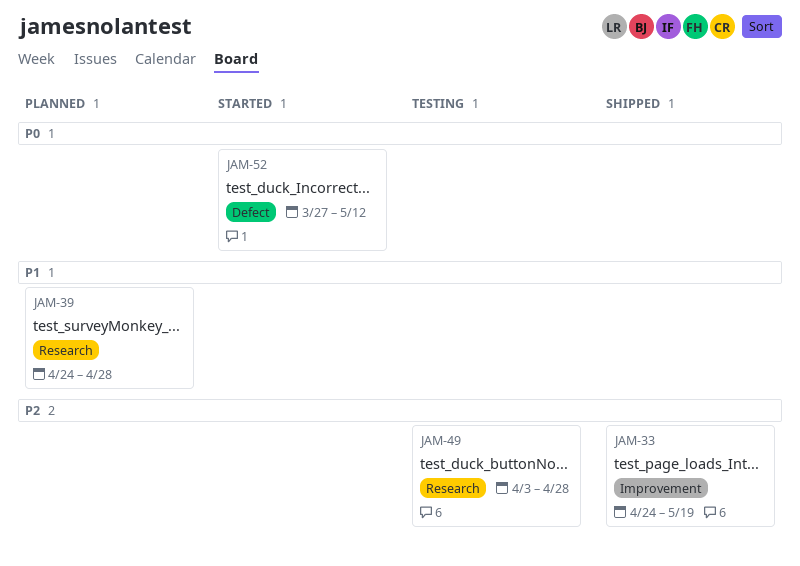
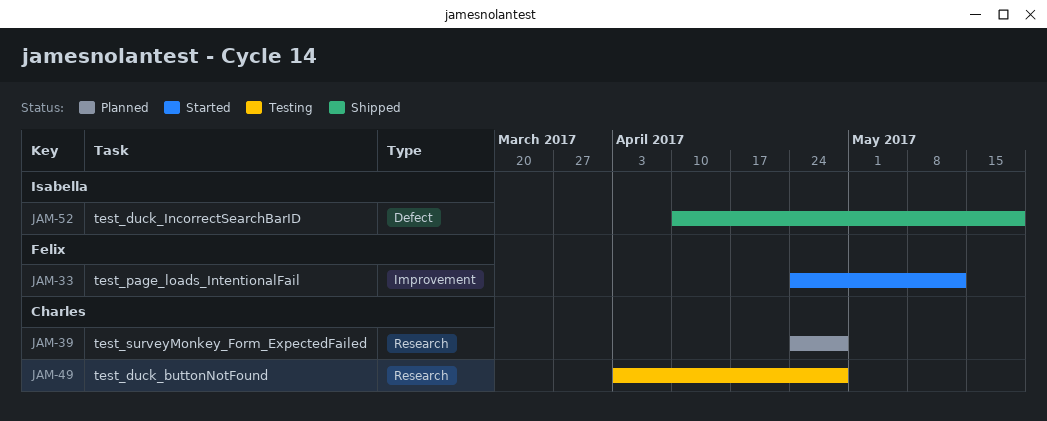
JAM-33, status: Shipped -> Started
JAM-33, due: May 19 -> May 12
JAM-52, status: Started -> Shipped
JAM-52, start: Mar 27 -> Apr 10
JAM-52, due: May 12 -> May 19

